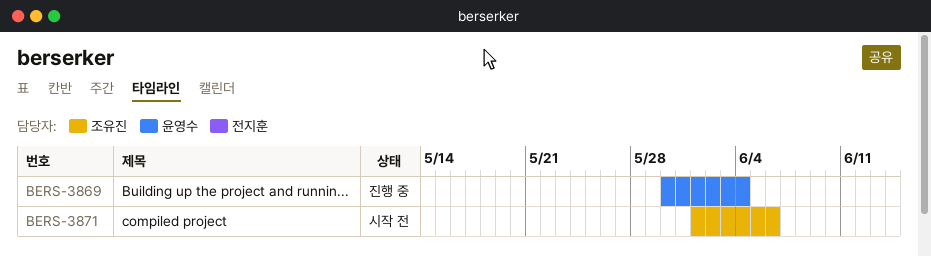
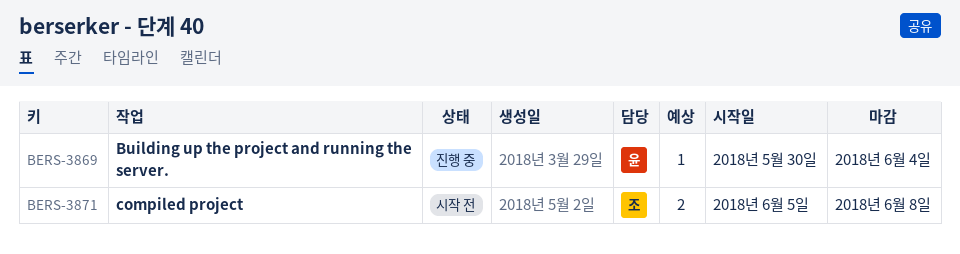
BERS-3871, start: Jun 1 -> Jun 5
BERS-3871, due: Jun 6 -> Jun 8

